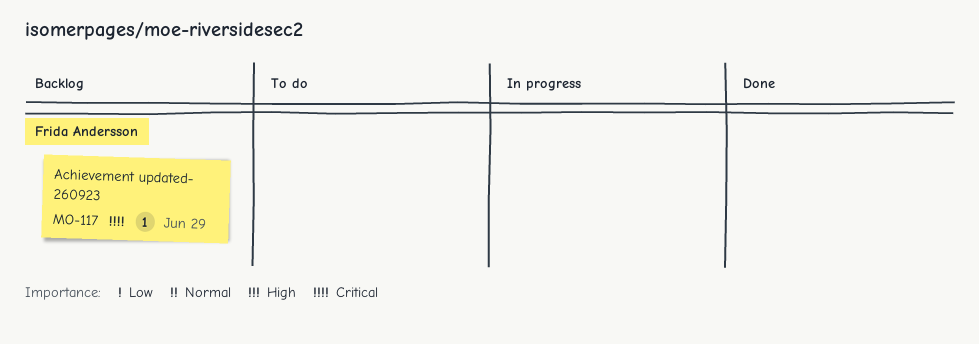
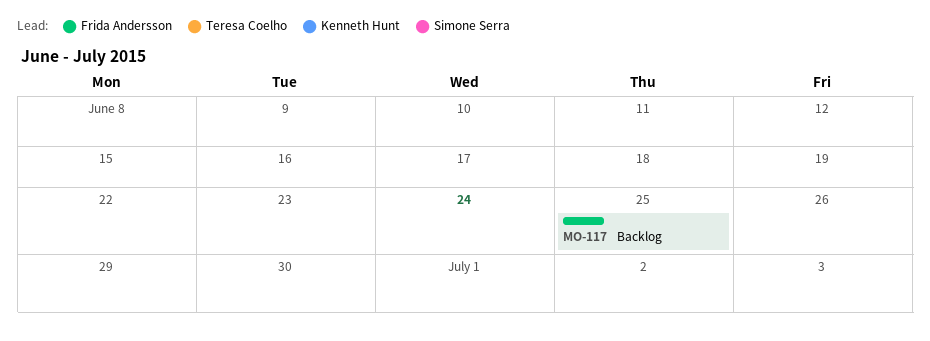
MO-117, due: Jun 29 -> Jun 25

